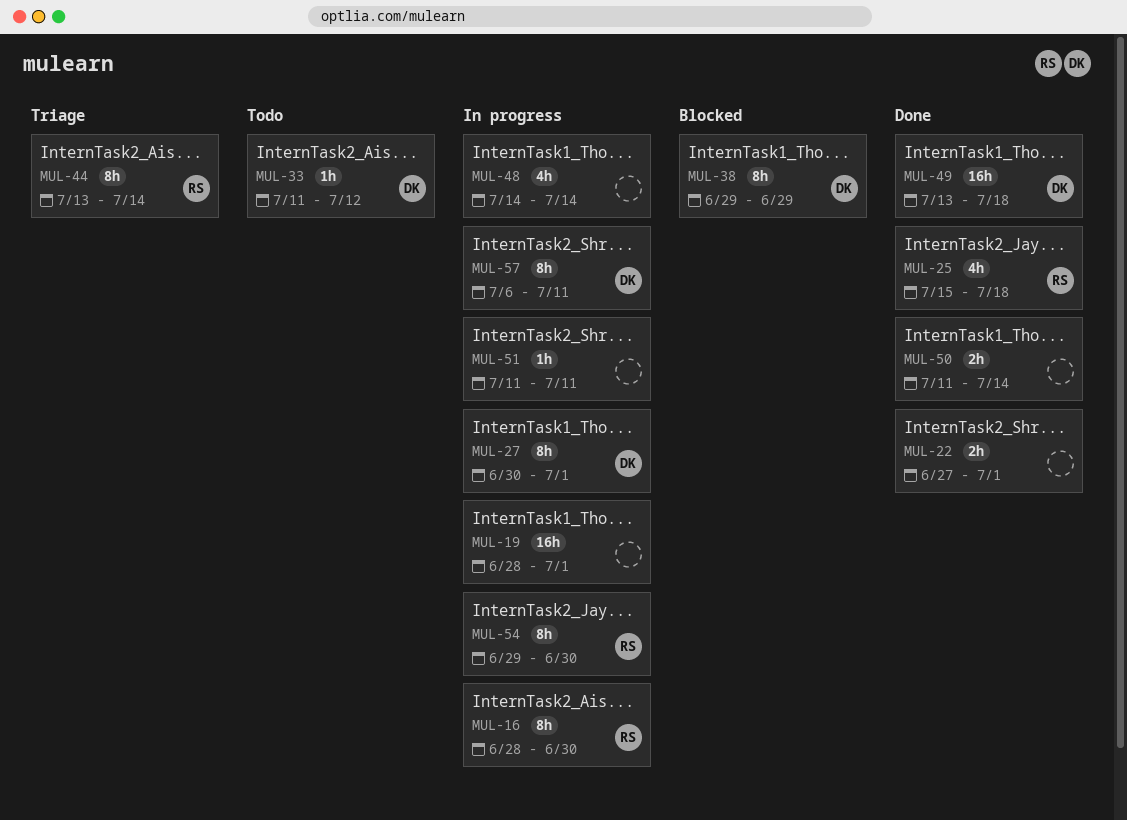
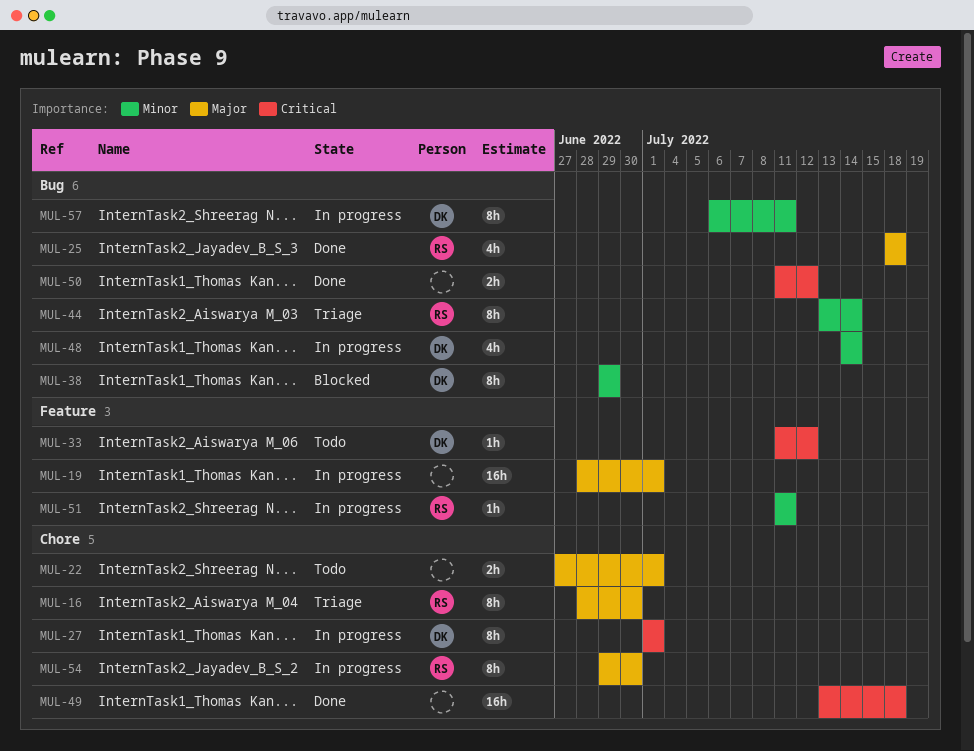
MUL-16, status: In progress -> Triage
MUL-22, status: Done -> Todo
MUL-25, start: Jul 15 -> Jul 18
MUL-27, start: Jun 30 -> Jul 1
MUL-48, owner: none -> DK
MUL-49, owner: DK -> none
MUL-50, due: Jul 14 -> Jul 12
MUL-51, owner: none -> RS

